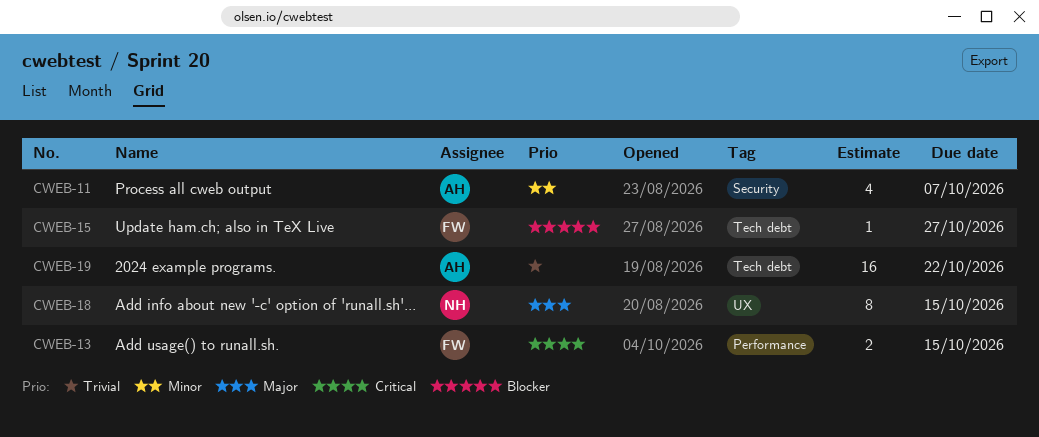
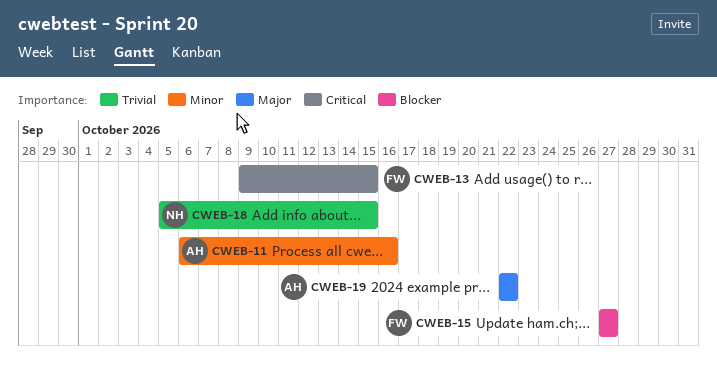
CWEB-11, due: Oct 7 -> Oct 16
CWEB-18, priority: Major -> Trivial
CWEB-19, priority: Trivial -> Major

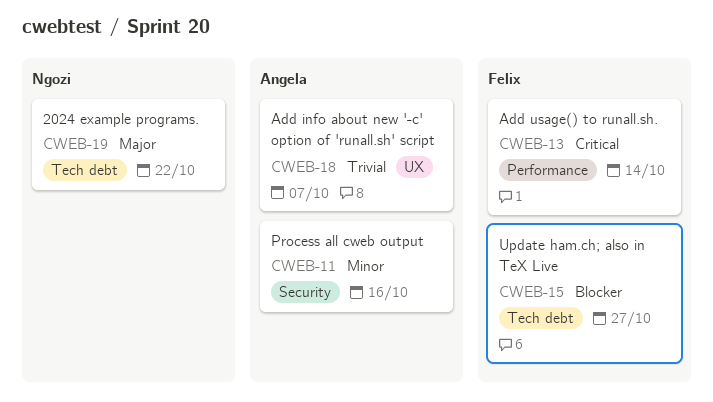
CWEB-13, due: Oct 15 -> Oct 14
CWEB-18, owner: Ngozi -> Angela
CWEB-18, due: Oct 15 -> Oct 7
CWEB-19, owner: Angela -> Ngozi

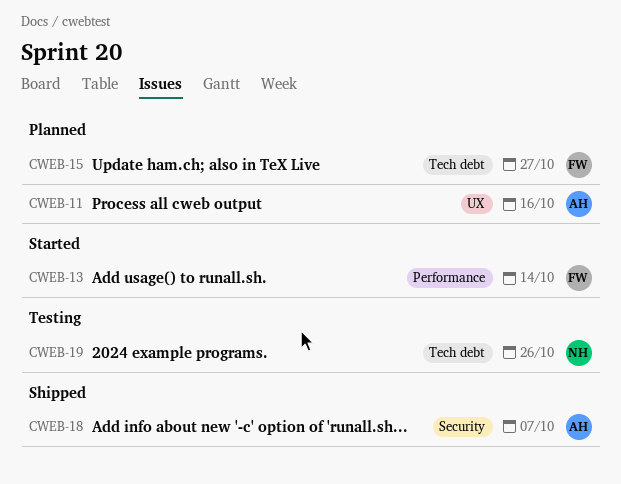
CWEB-11, label: Security -> UX
CWEB-18, label: UX -> Security
CWEB-19, due: Oct 22 -> Oct 26

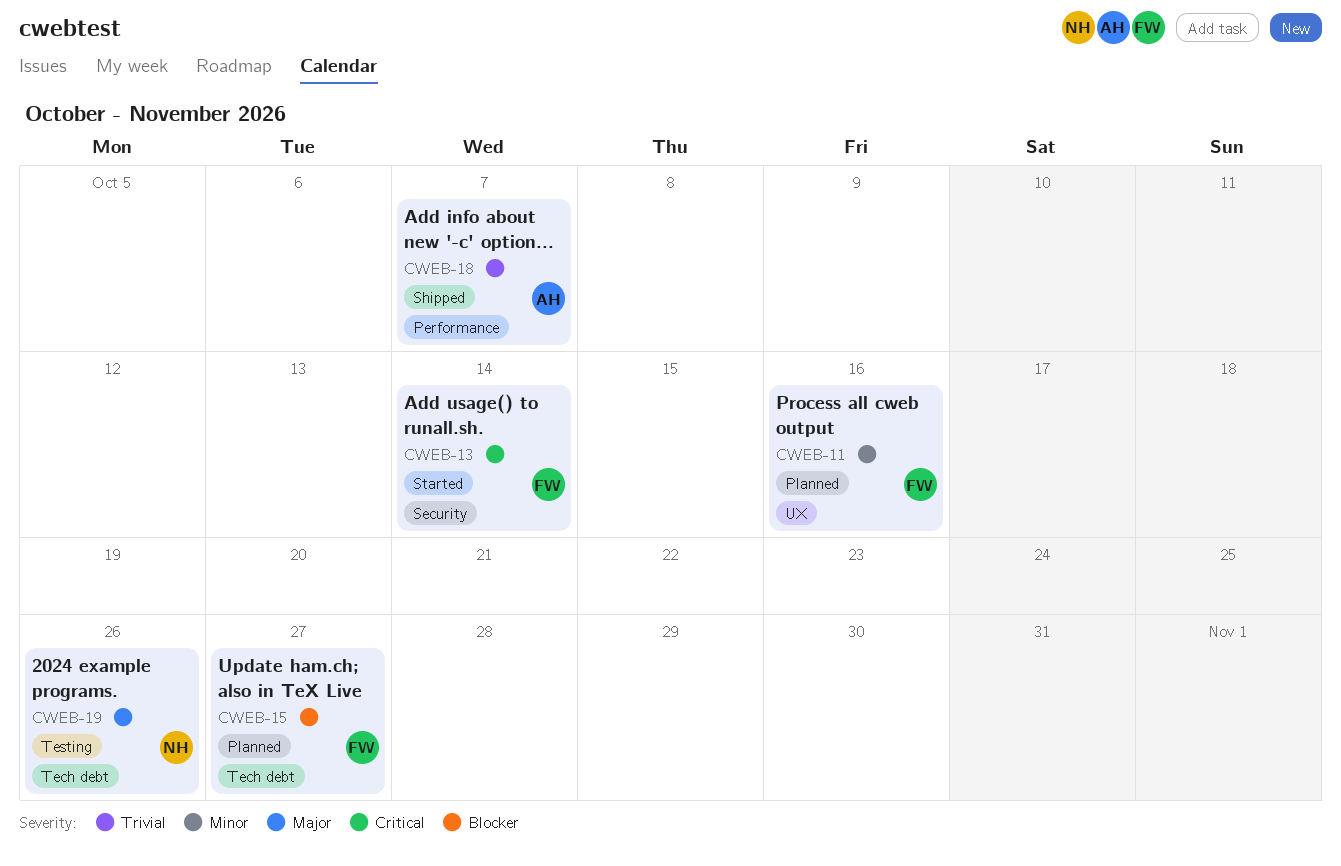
CWEB-11, owner: AH -> FW
CWEB-13, label: Performance -> Security
CWEB-18, label: Security -> Performance

